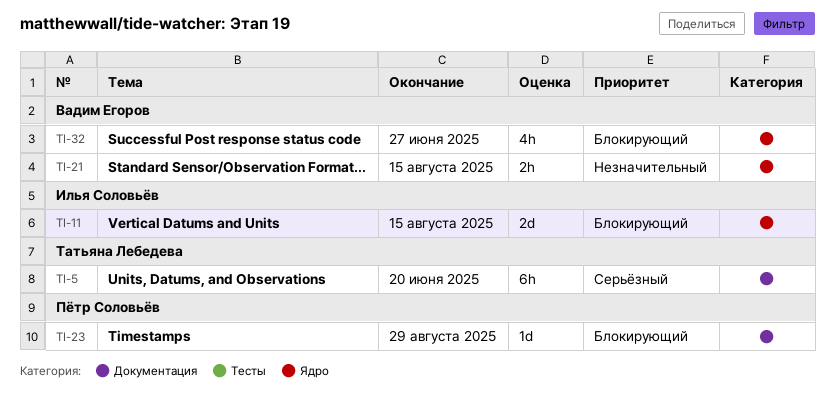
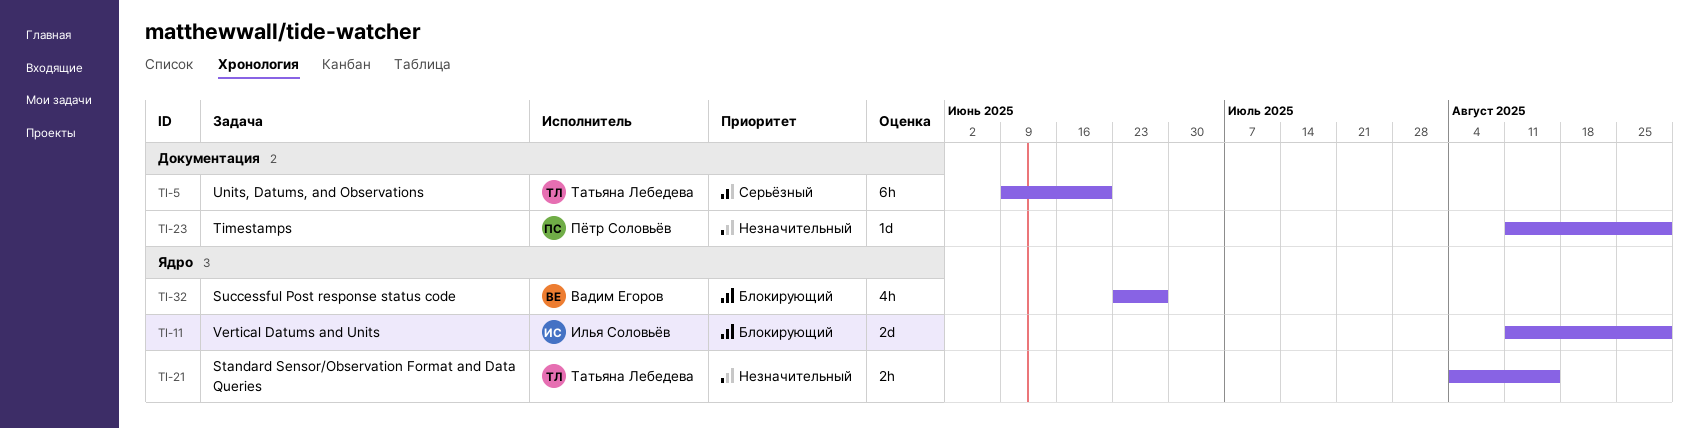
TI-11, due: Aug 15 -> Aug 29
TI-21, owner: Вадим Егоров -> Татьяна Лебедева
TI-23, priority: Блокирующий -> Незначительный

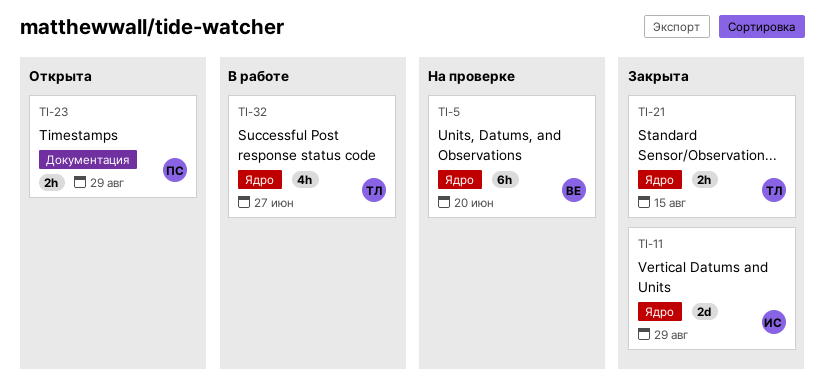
TI-5, owner: Татьяна Лебедева -> Вадим Егоров
TI-5, label: Документация -> Ядро
TI-23, estimate: 1d -> 2h
TI-32, owner: Вадим Егоров -> Татьяна Лебедева

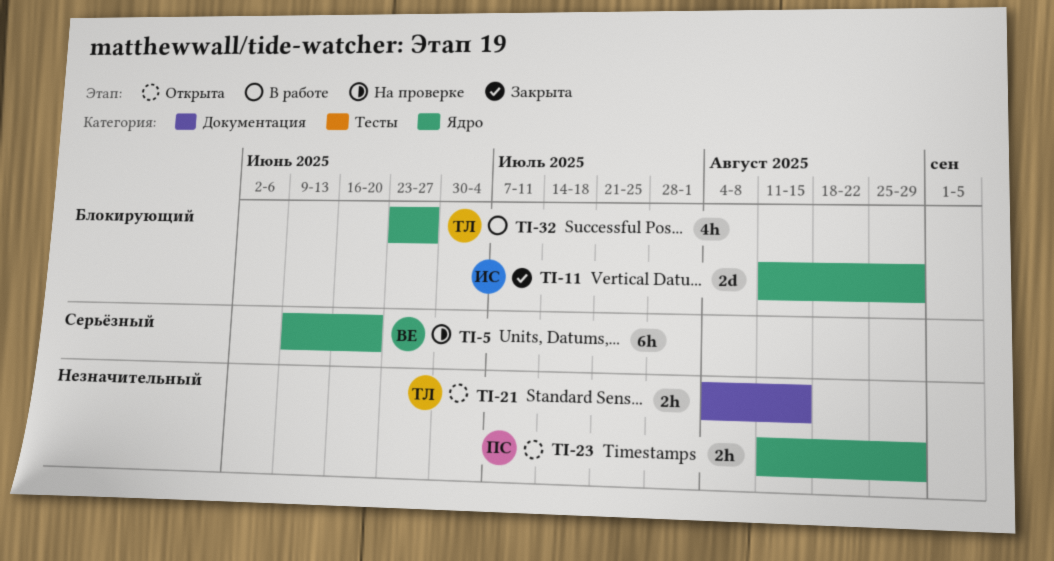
TI-21, status: Закрыта -> Открыта
TI-21, label: Ядро -> Документация
TI-23, label: Документация -> Ядро

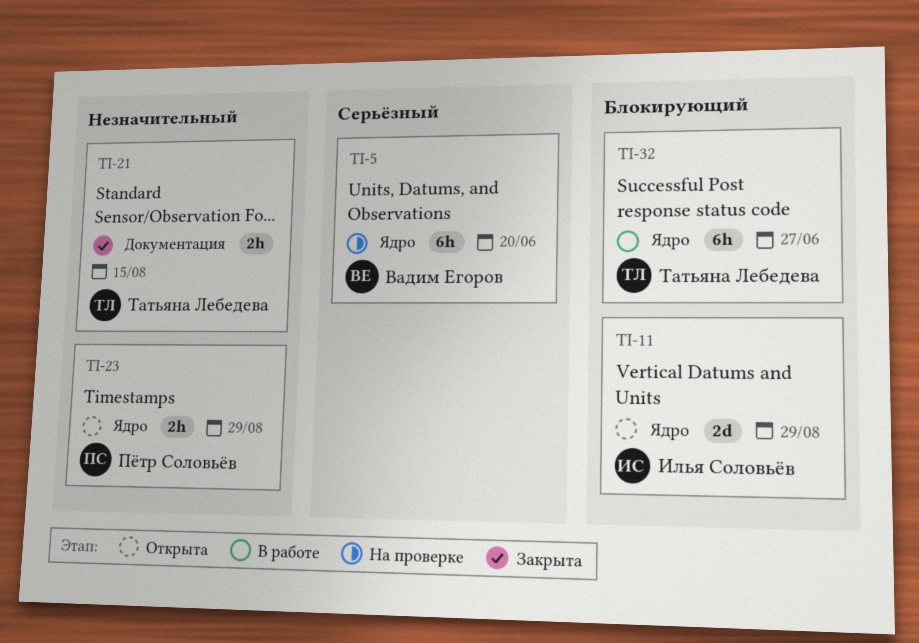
TI-11, status: Закрыта -> Открыта
TI-21, status: Открыта -> Закрыта
TI-32, estimate: 4h -> 6h

